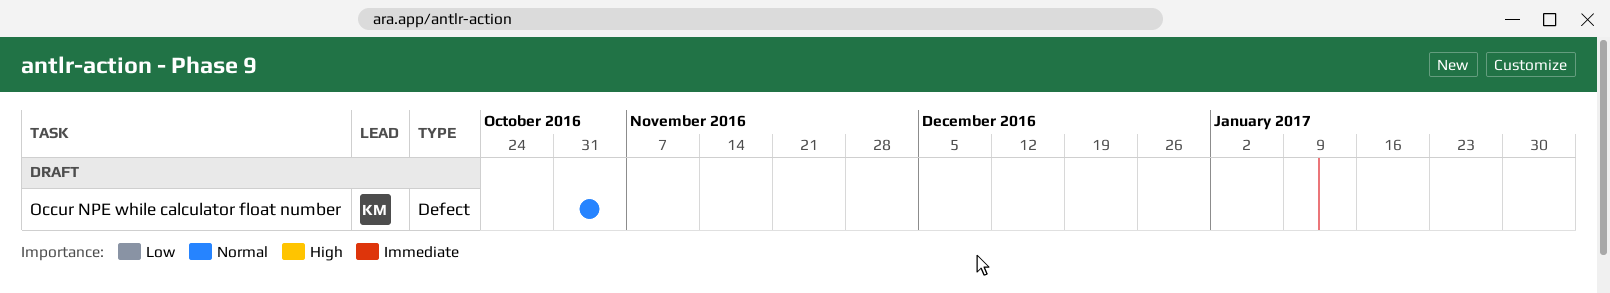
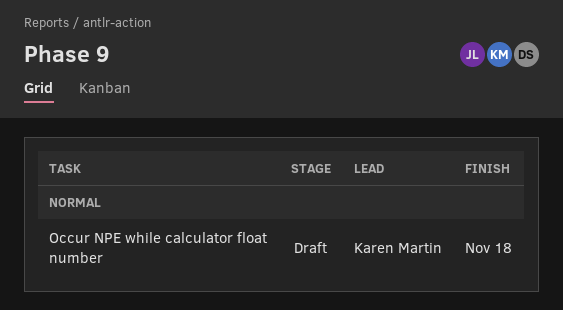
Occur NPE while calculator float number, due: Nov 4 -> Nov 18

